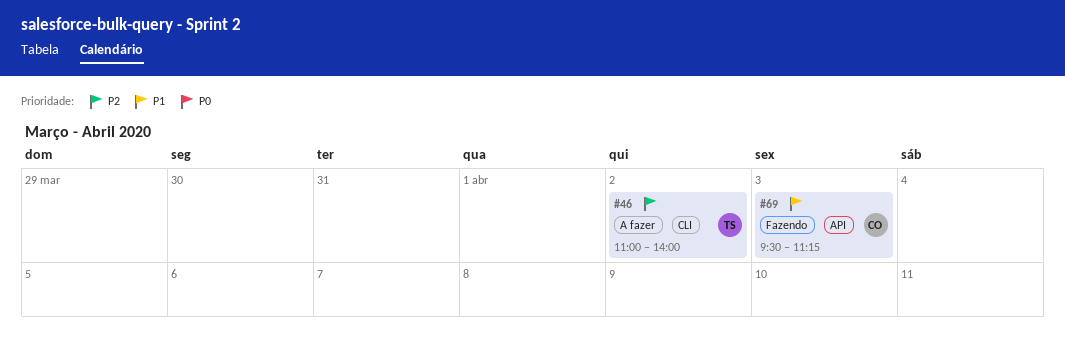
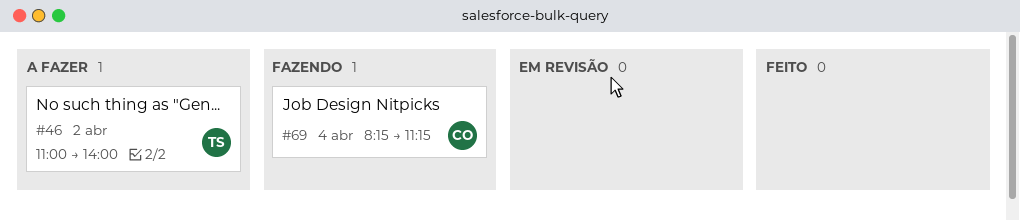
#69, day: Apr 3 -> Apr 4
#69, begins: 09:30 -> 08:15

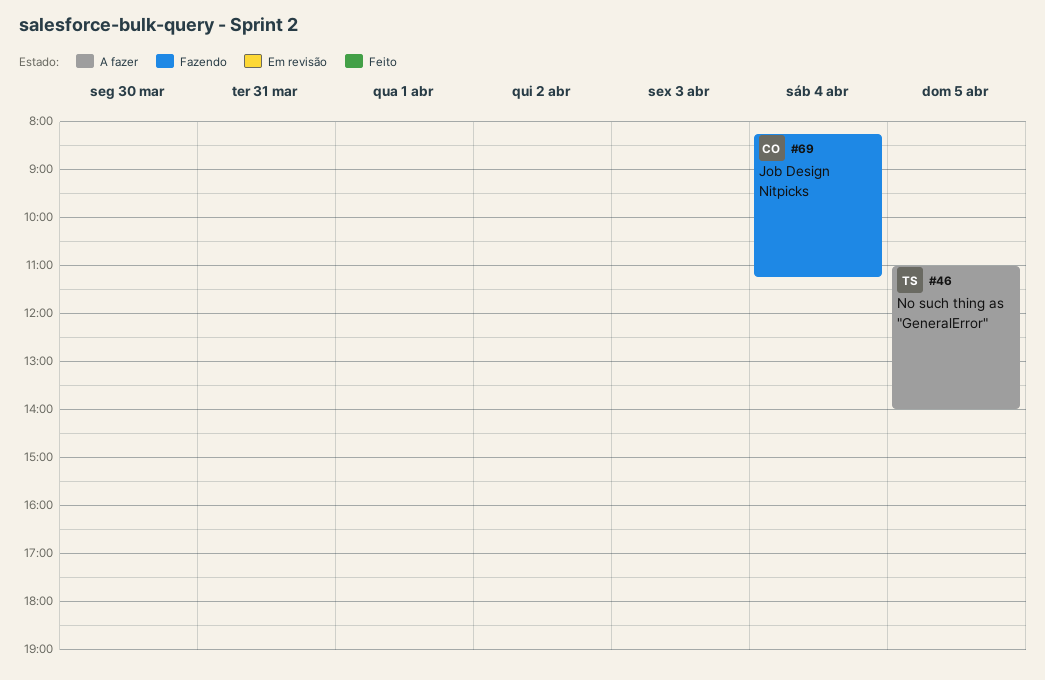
#46, day: Apr 2 -> Apr 5

